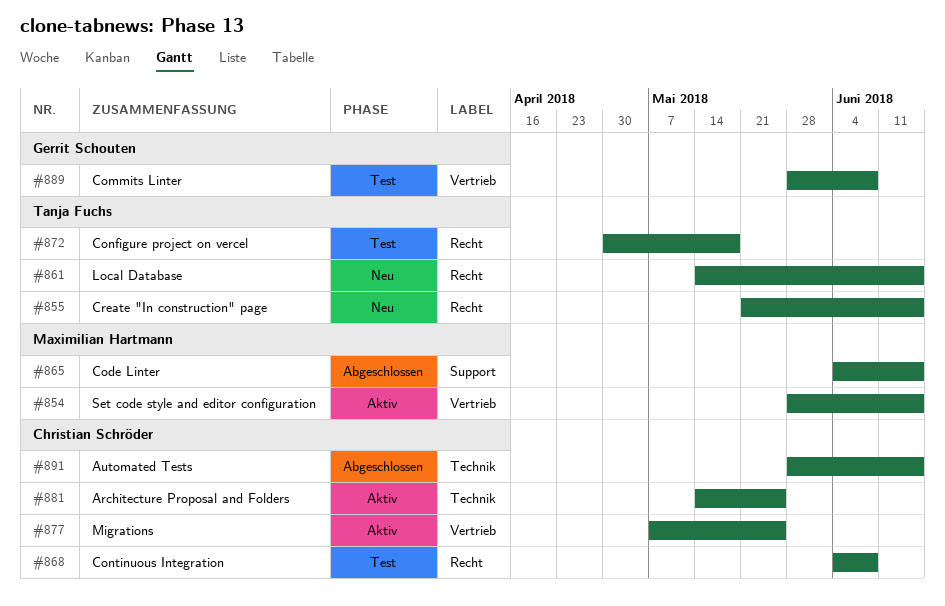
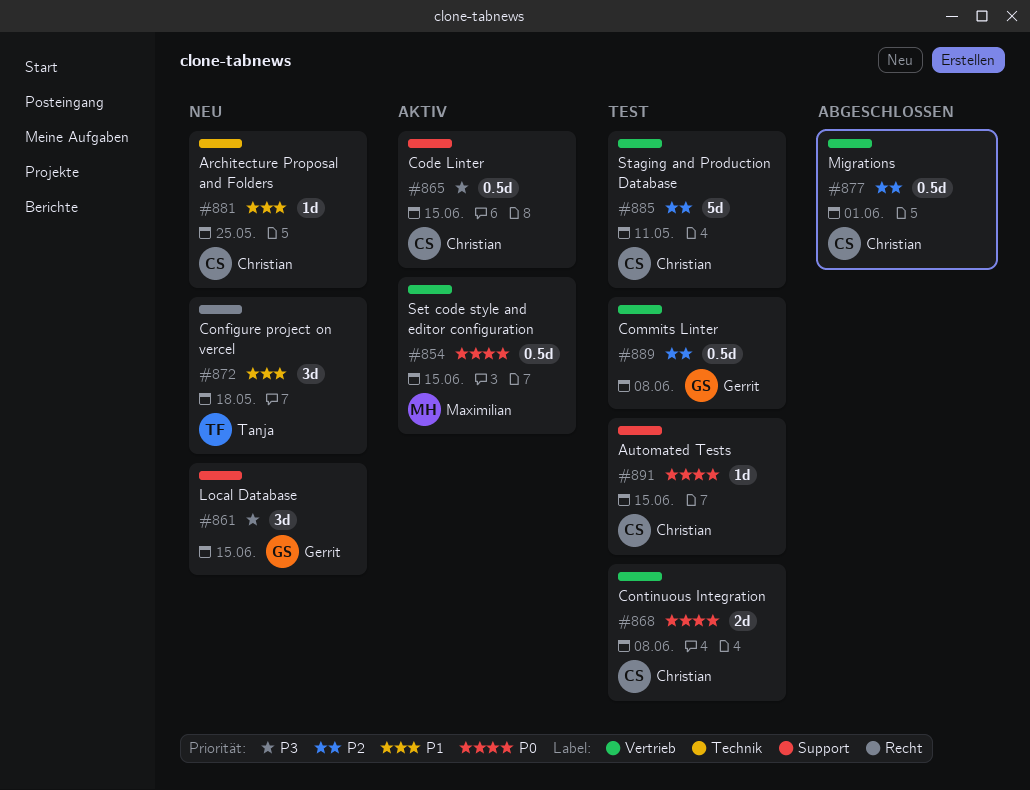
#855: present -> none
#861, owner: Tanja Fuchs -> Gerrit Schouten
#861, label: Recht -> Support
#865, status: Abgeschlossen -> Aktiv
#865, owner: Maximilian Hartmann -> Christian Schröder
#868, label: Recht -> Vertrieb
#872, status: Test -> Neu
#877, status: Aktiv -> Abgeschlossen
#877, due: May 25 -> Jun 1
#881, status: Aktiv -> Neu
#885: none -> present
#891, status: Abgeschlossen -> Test
#891, label: Technik -> Support

